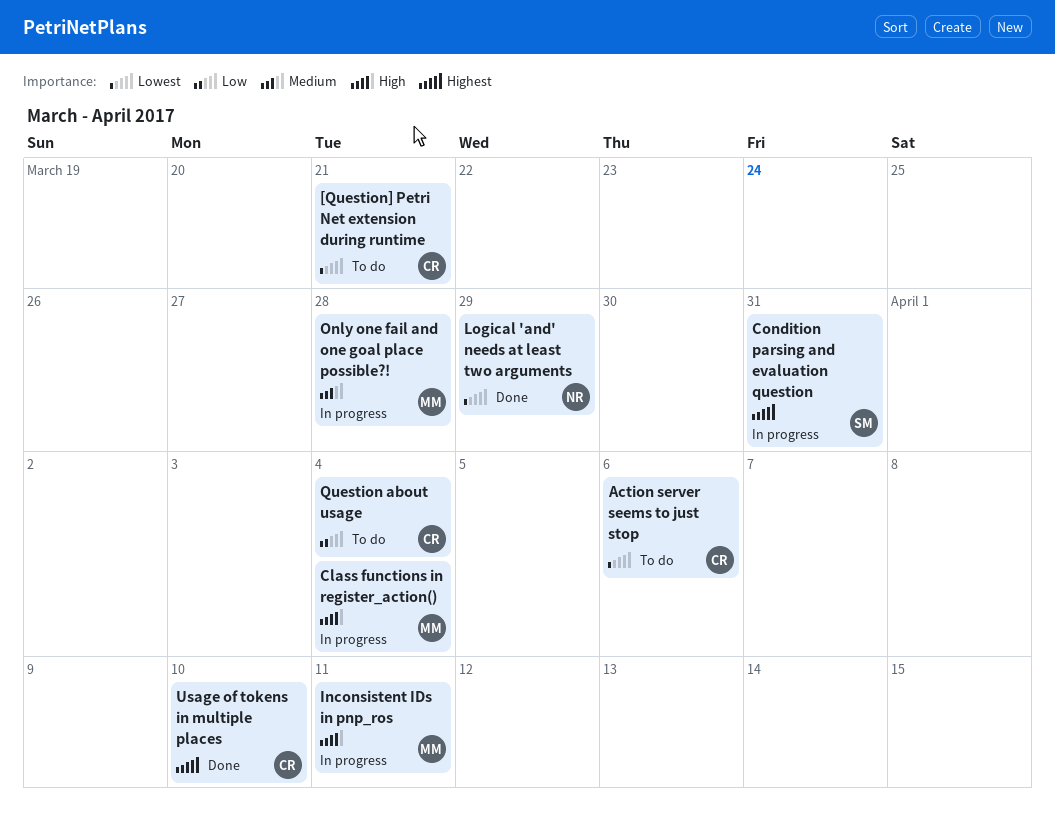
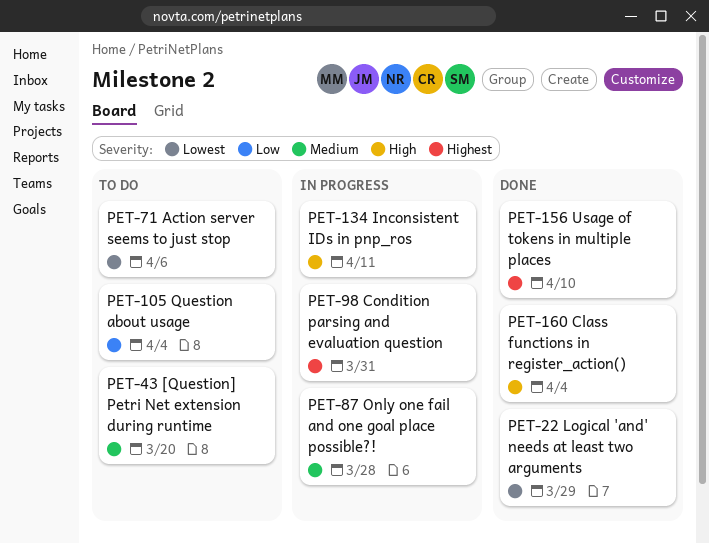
[Question] Petri Net extension during runtime, priority: Lowest -> Medium
[Question] Petri Net extension during runtime, due: Mar 21 -> Mar 20
Class functions in register_action(), status: In progress -> Done

